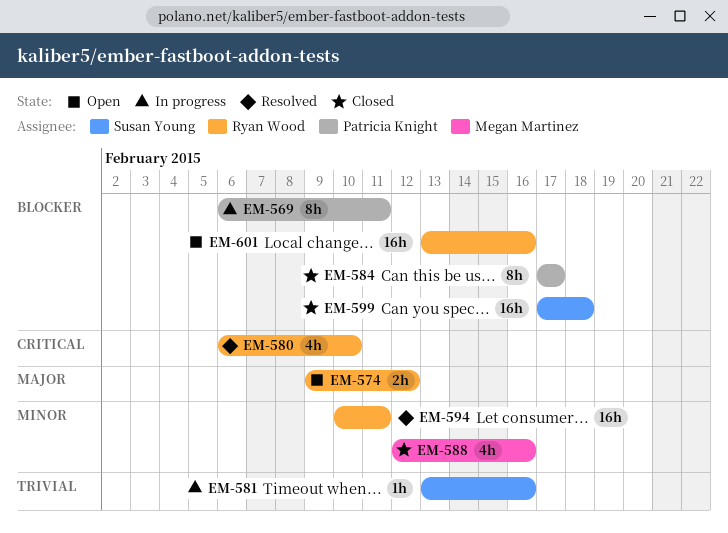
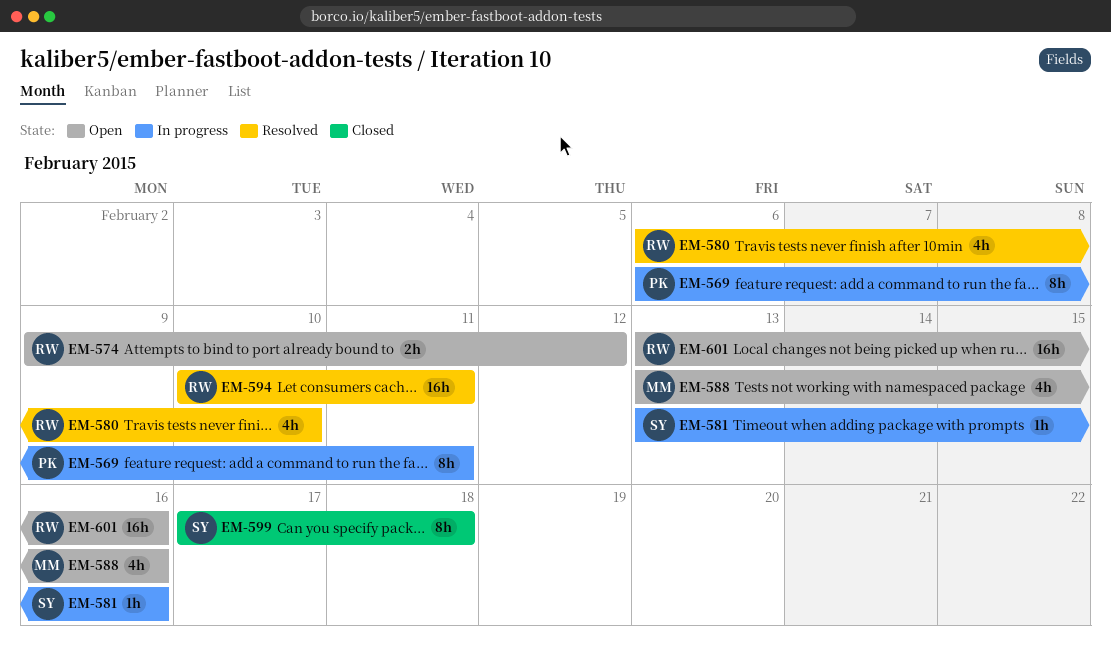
EM-584: present -> none
EM-588, status: Closed -> Open
EM-588, start: Feb 12 -> Feb 13
EM-599, estimate: 16h -> 8h

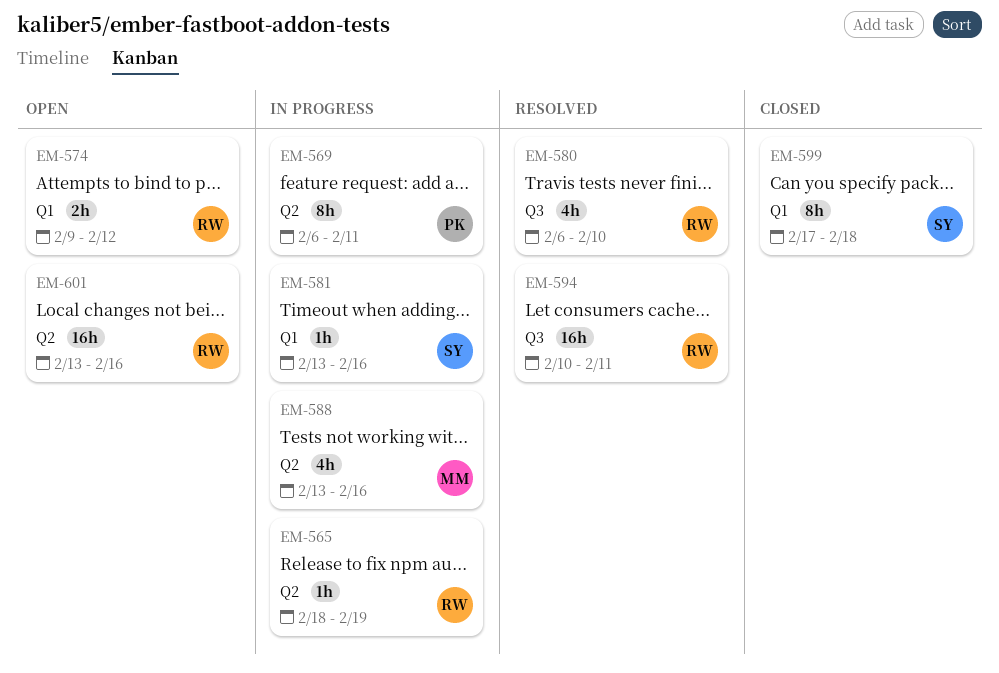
EM-565: none -> present
EM-588, status: Open -> In progress

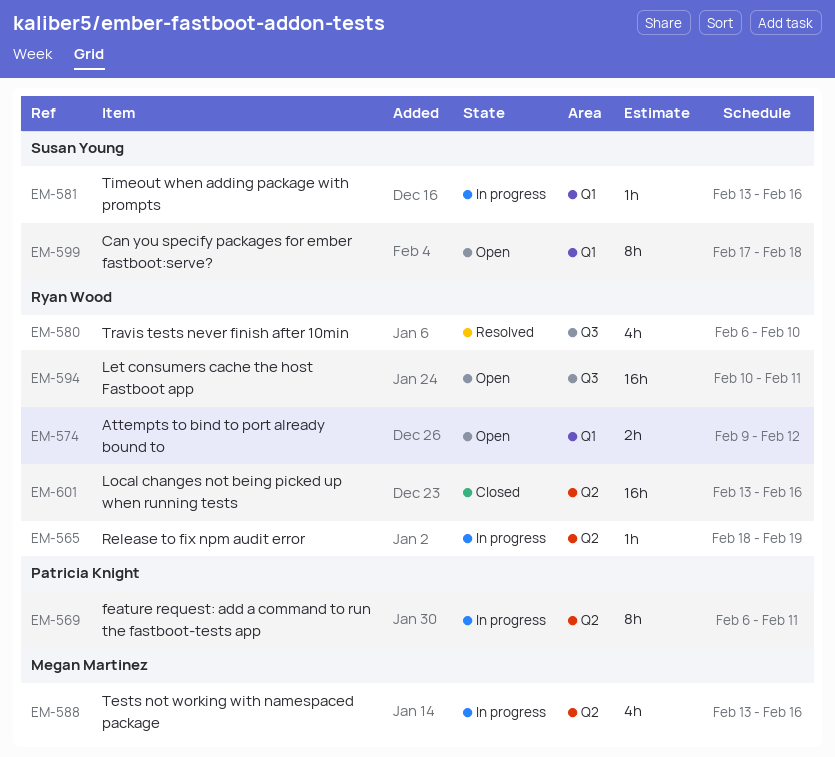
EM-594, status: Resolved -> Open
EM-599, status: Closed -> Open
EM-601, status: Open -> Closed

